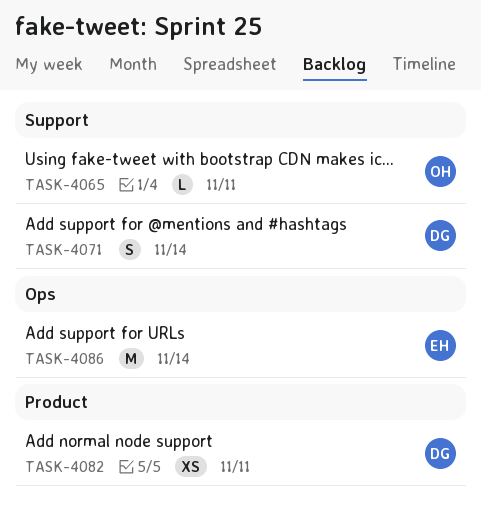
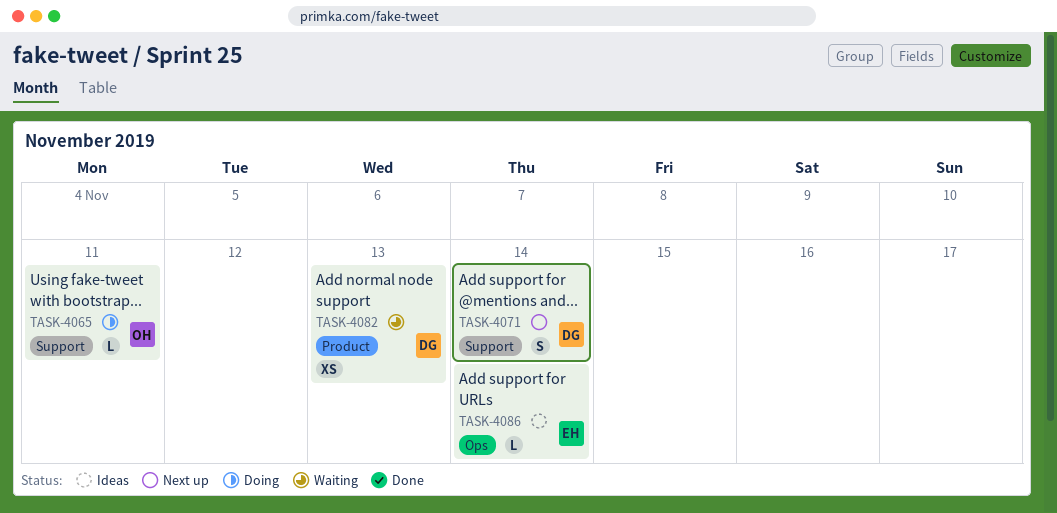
TASK-4082, due: Nov 11 -> Nov 13
TASK-4086, estimate: M -> L

